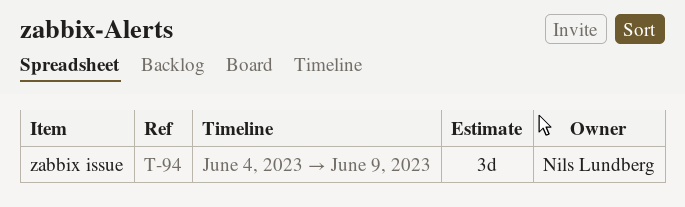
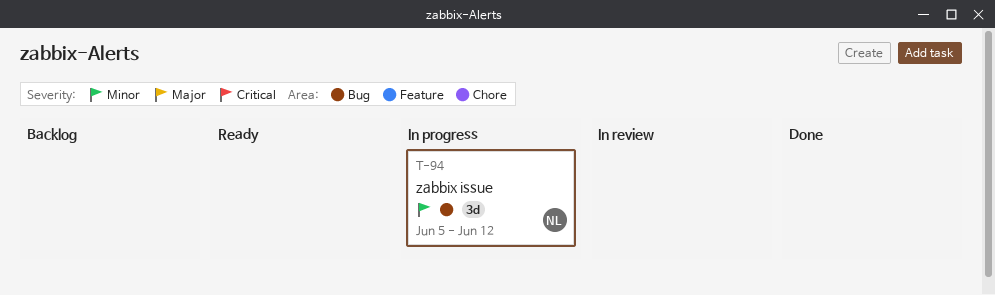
T-94, start: Jun 4 -> Jun 5
T-94, due: Jun 9 -> Jun 12

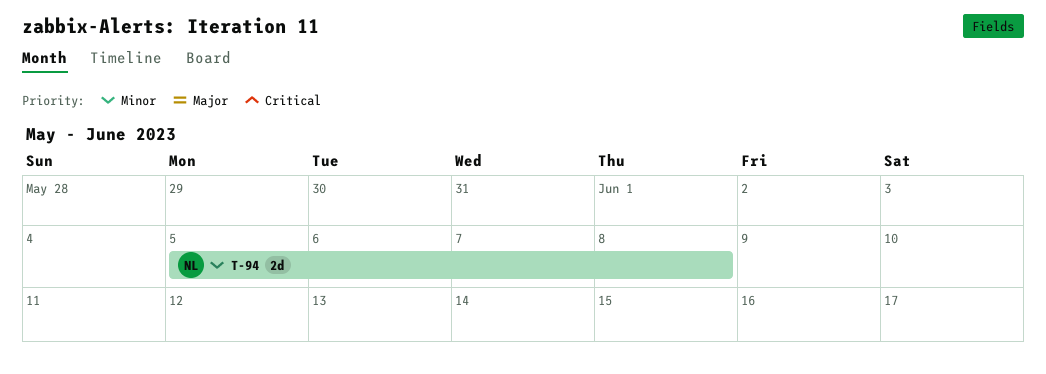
T-94, estimate: 3d -> 2d
T-94, due: Jun 12 -> Jun 8

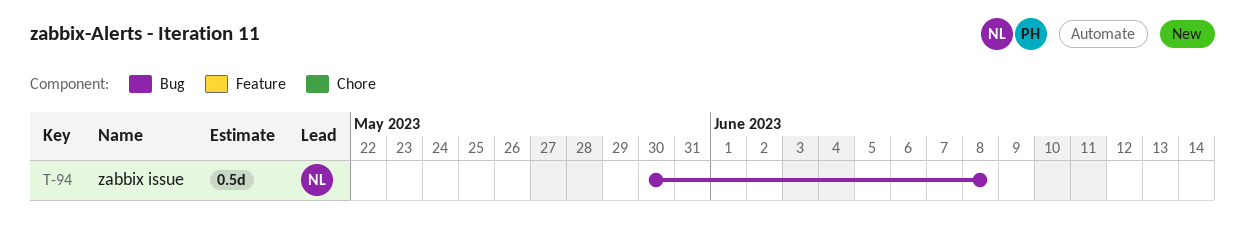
T-94, estimate: 2d -> 0.5d
T-94, start: Jun 5 -> May 30

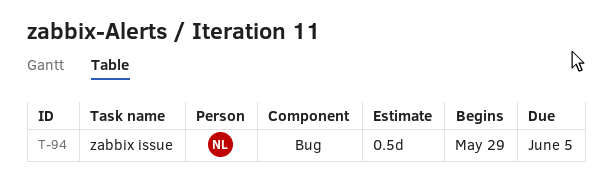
T-94, start: May 30 -> May 29
T-94, due: Jun 8 -> Jun 5

